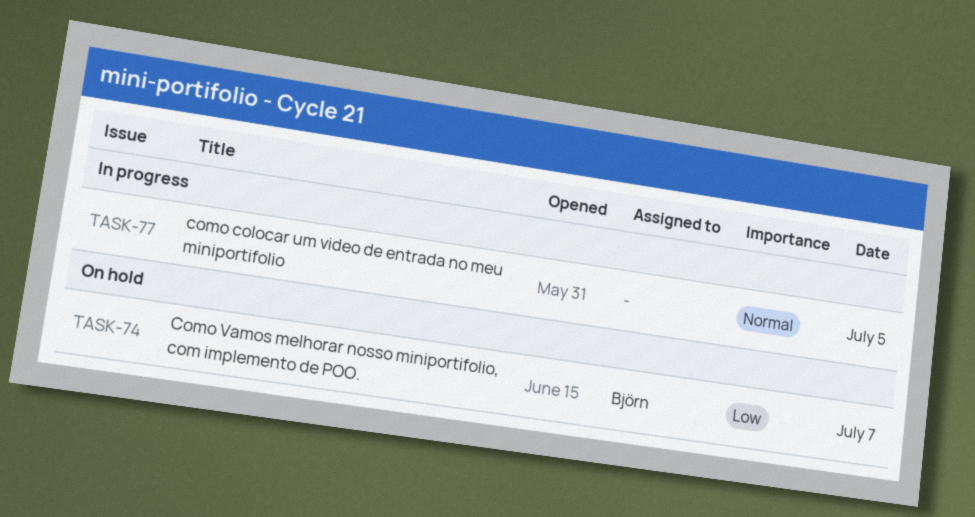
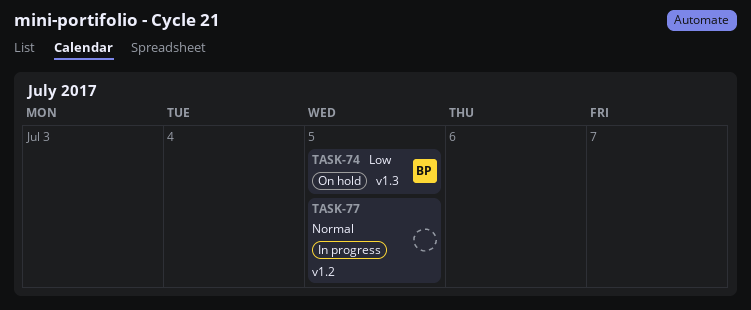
TASK-74, day: Jul 7 -> Jul 5

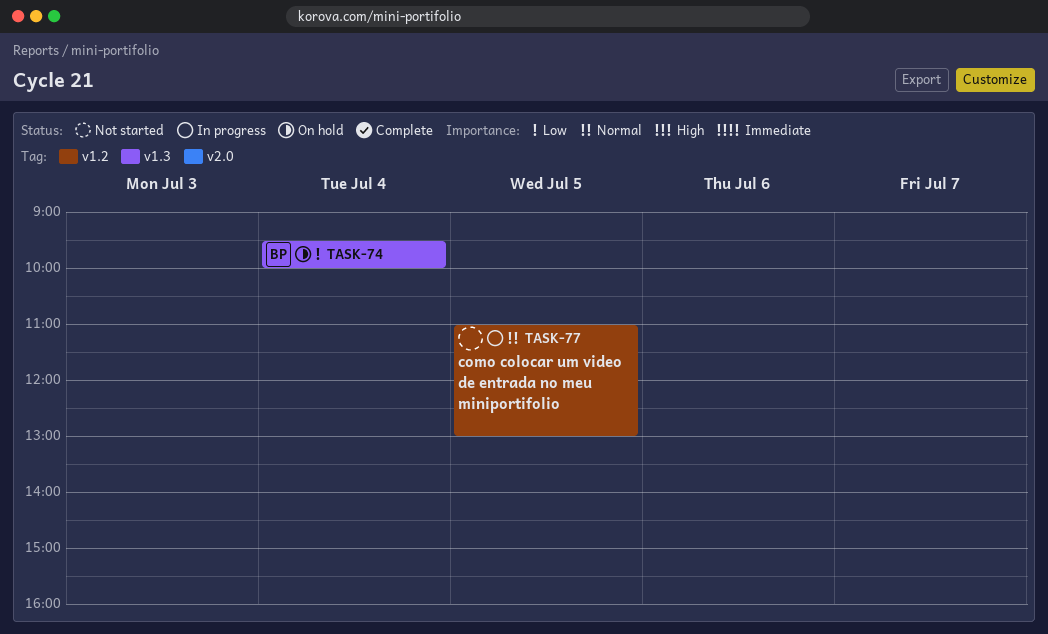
TASK-74, day: Jul 5 -> Jul 4

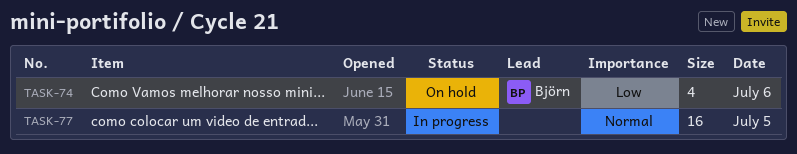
TASK-74, day: Jul 4 -> Jul 6

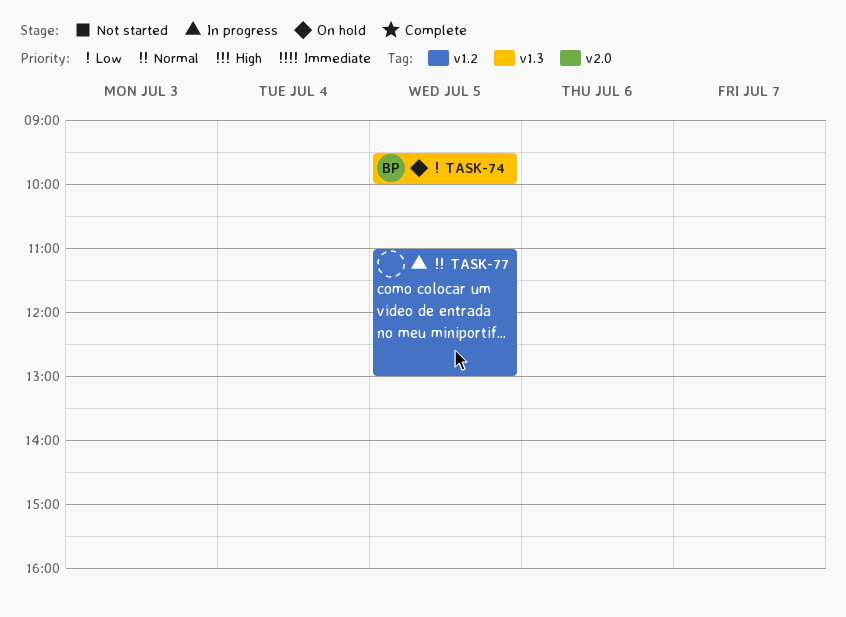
TASK-74, day: Jul 6 -> Jul 5

